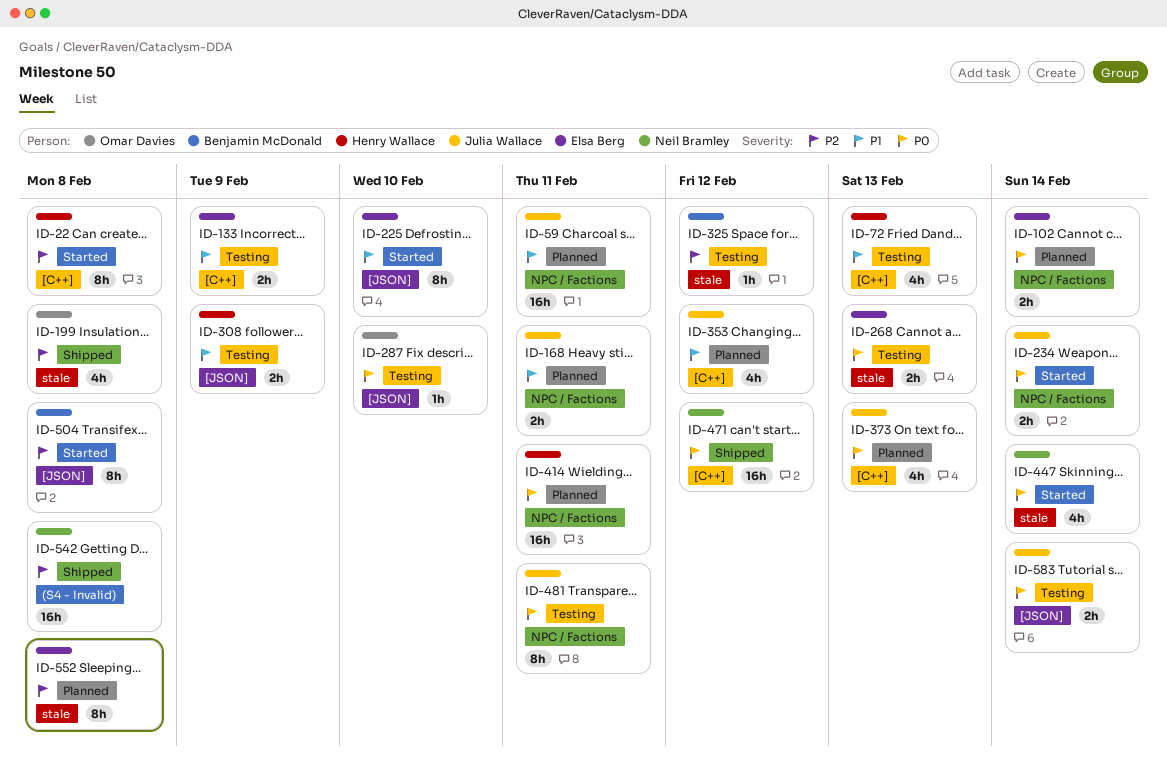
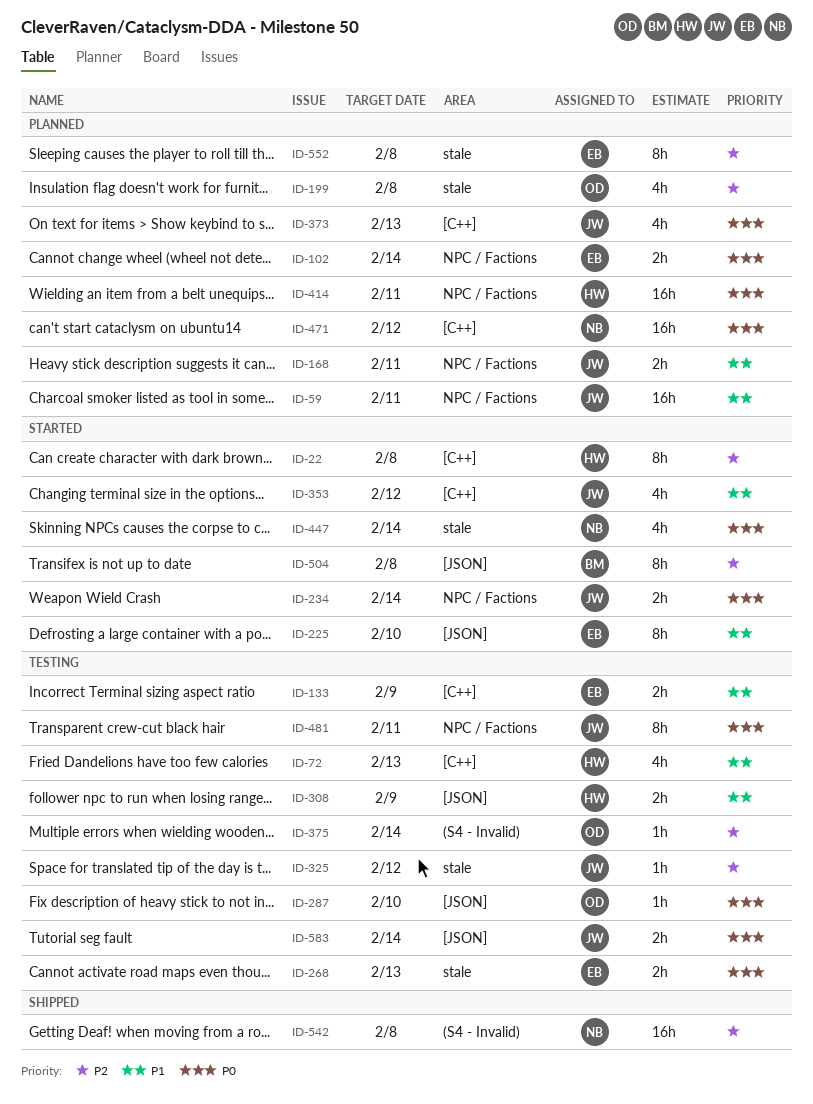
ID-199, status: Shipped -> Planned
ID-325, owner: Benjamin McDonald -> Julia Wallace
ID-353, status: Planned -> Started
ID-375: none -> present
ID-471, status: Shipped -> Planned

